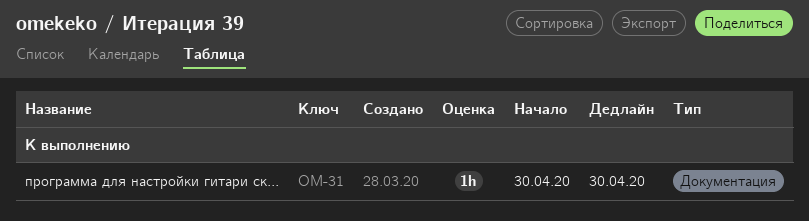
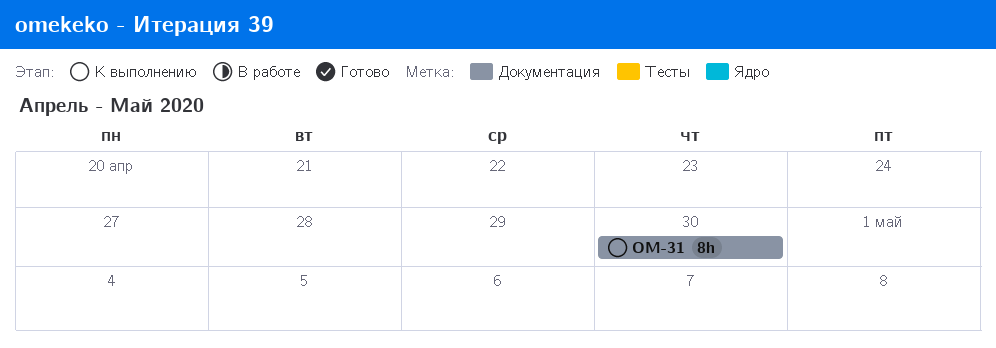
OM-31, estimate: 1h -> 8h

